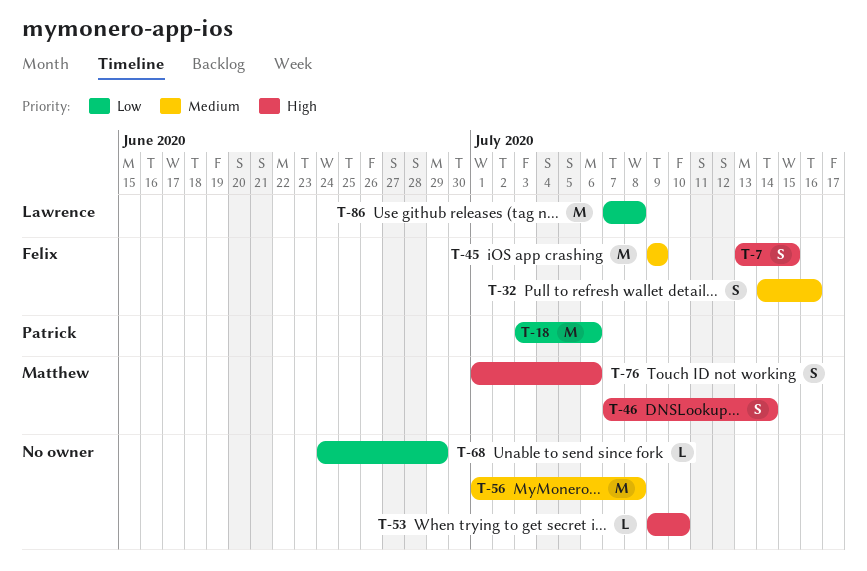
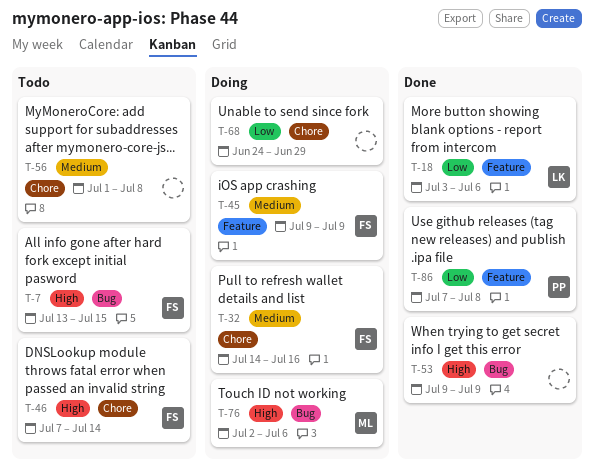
T-18, owner: Patrick -> Lawrence
T-46, owner: Matthew -> Felix
T-53, due: Jul 10 -> Jul 9
T-76, start: Jul 1 -> Jul 2
T-86, owner: Lawrence -> Patrick

